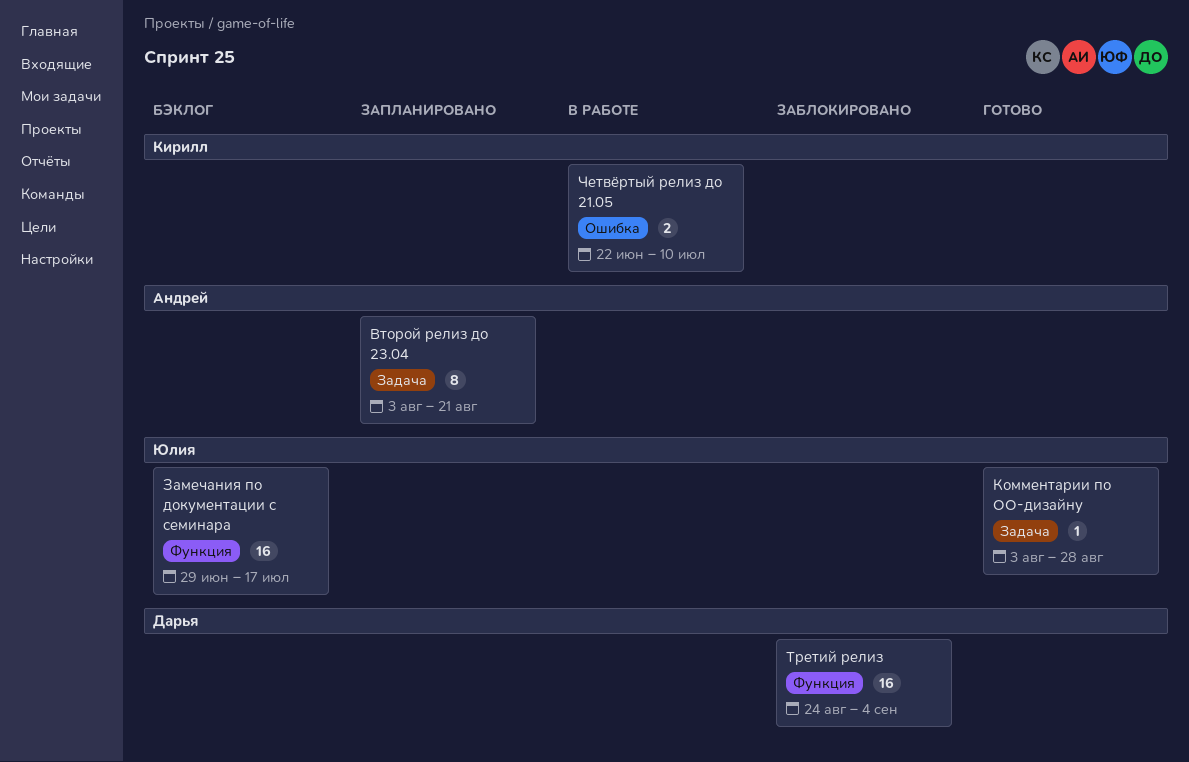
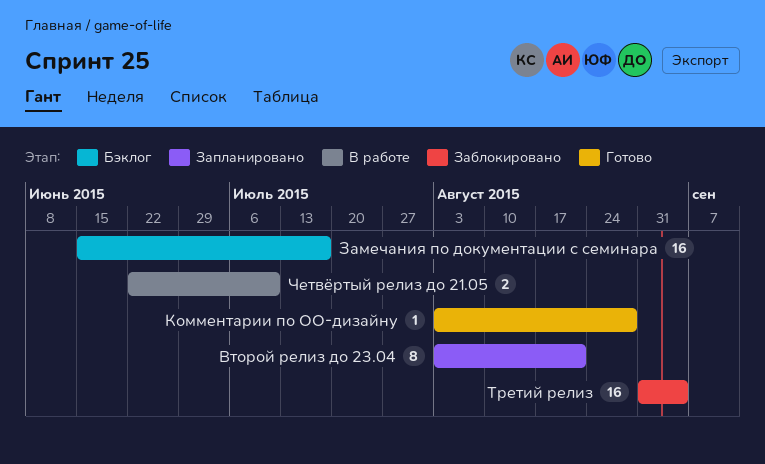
Замечания по документации с семинара, start: Jun 29 -> Jun 15
Третий релиз, start: Aug 24 -> Aug 31

